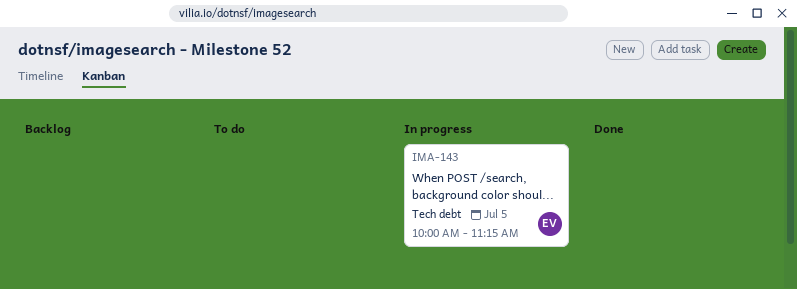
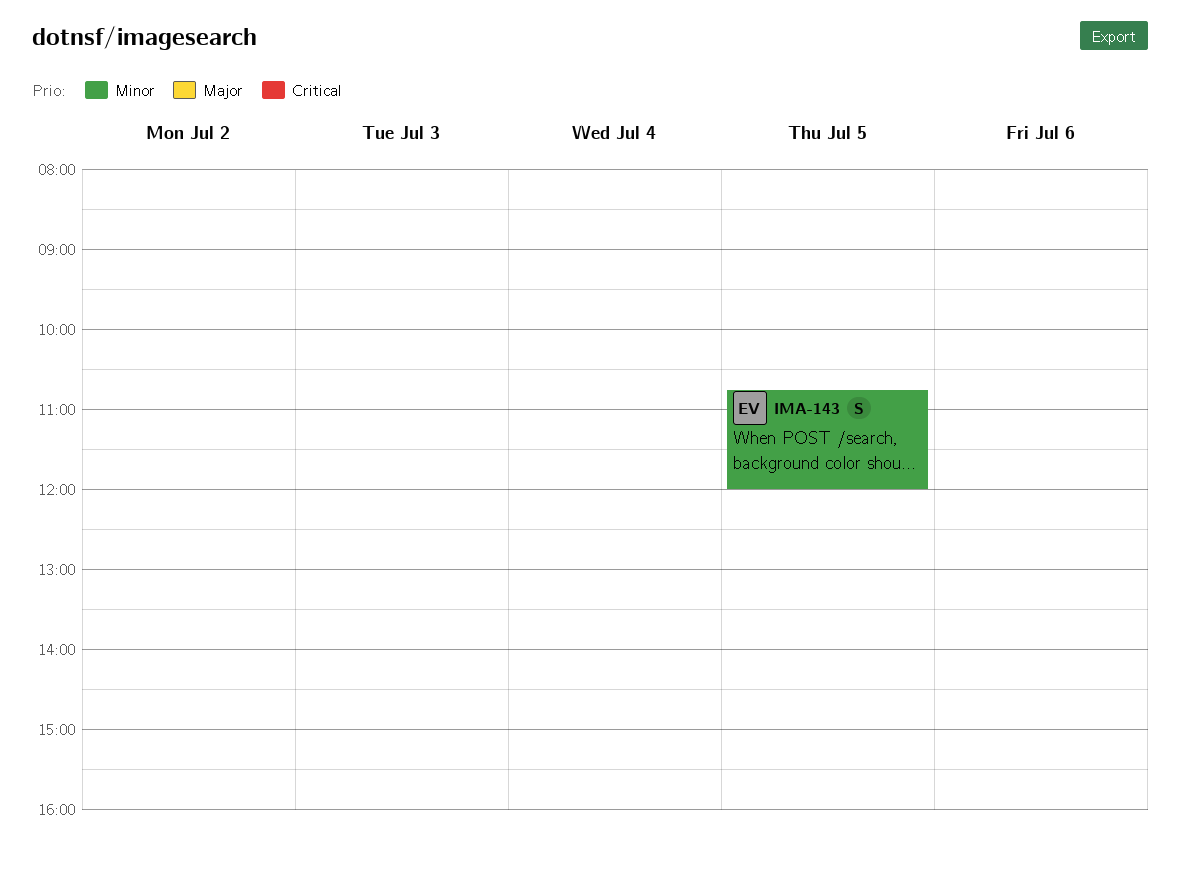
IMA-143, begins: 10:00 -> 10:45
IMA-143, ends: 11:15 -> 12:00

